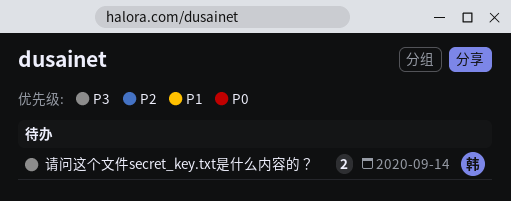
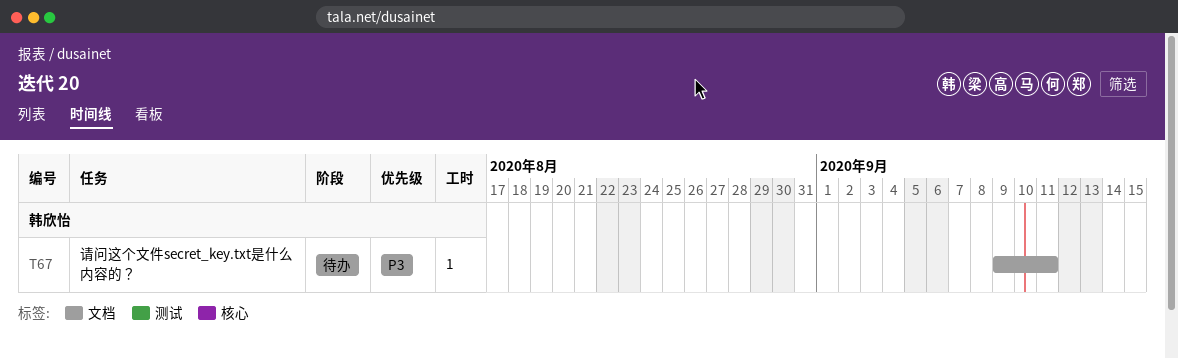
请问这个文件secret_key.txt是什么内容的？, estimate: 2 -> 1
请问这个文件secret_key.txt是什么内容的？, due: Sep 14 -> Sep 11

